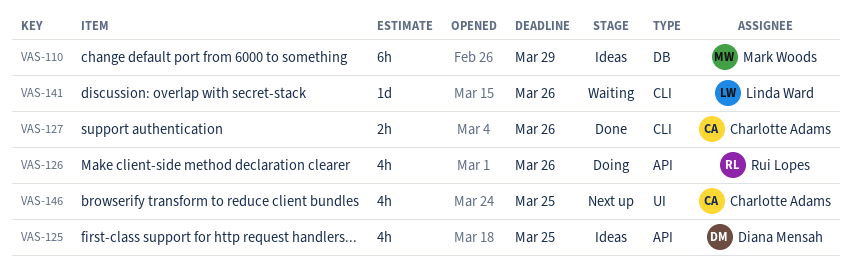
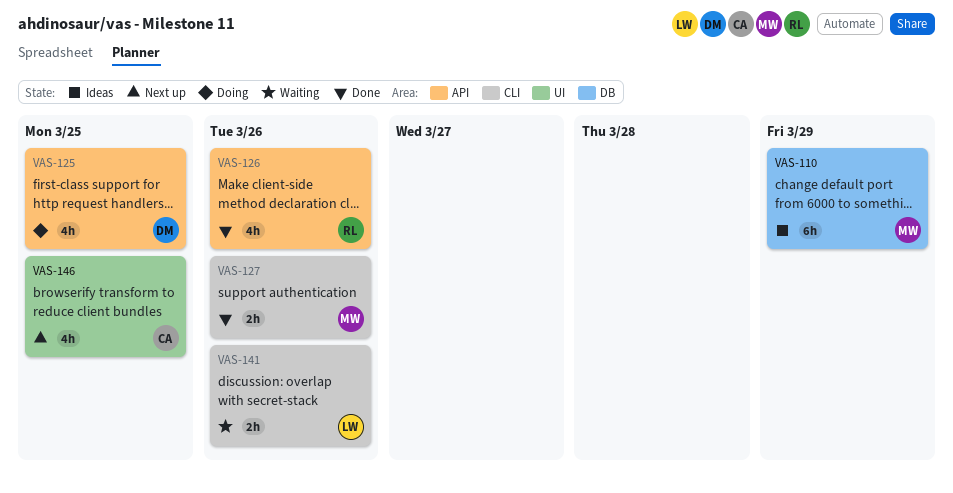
VAS-125, status: Ideas -> Doing
VAS-126, status: Doing -> Done
VAS-127, owner: Charlotte Adams -> Mark Woods
VAS-141, estimate: 1d -> 2h

